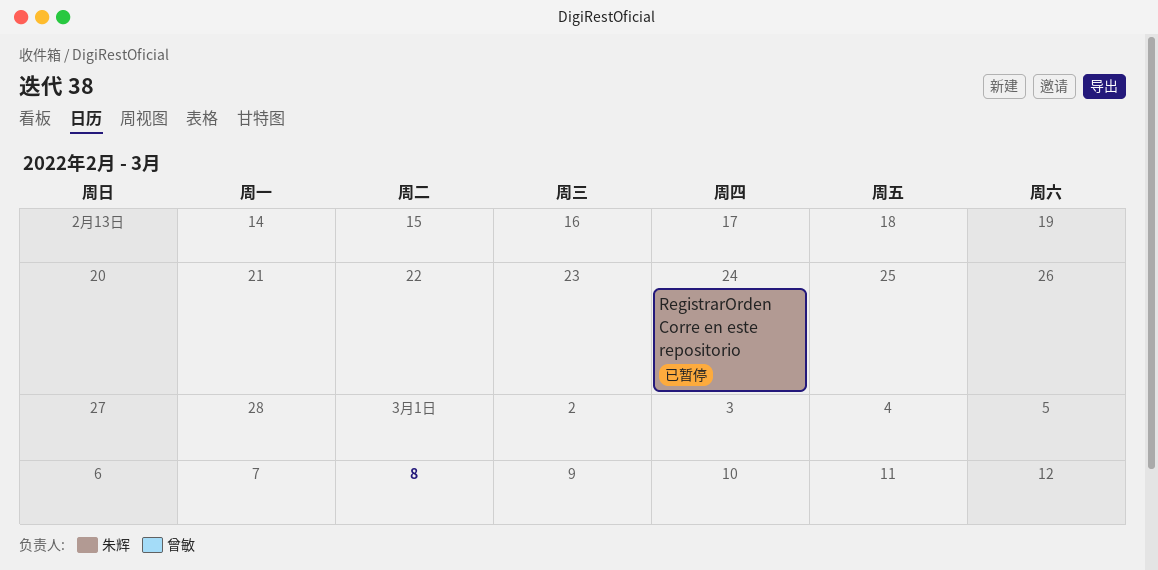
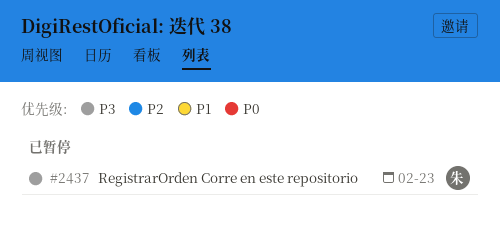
RegistrarOrden Corre en este repositorio, due: Feb 24 -> Feb 23

